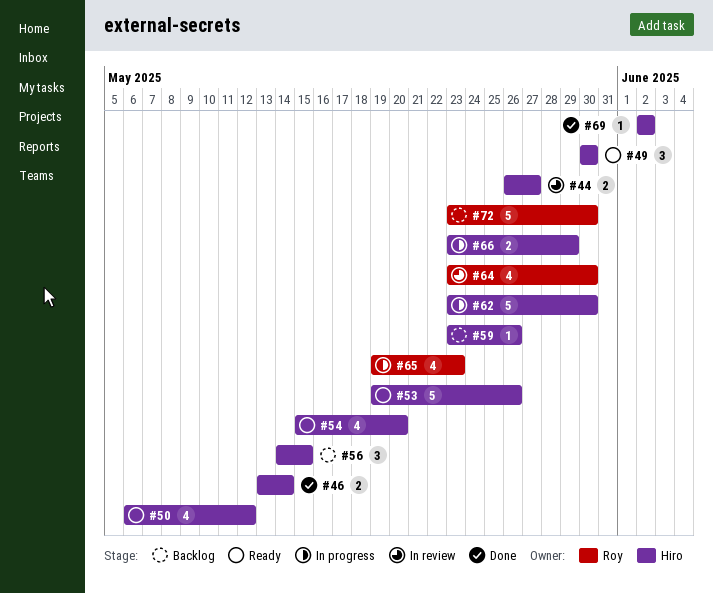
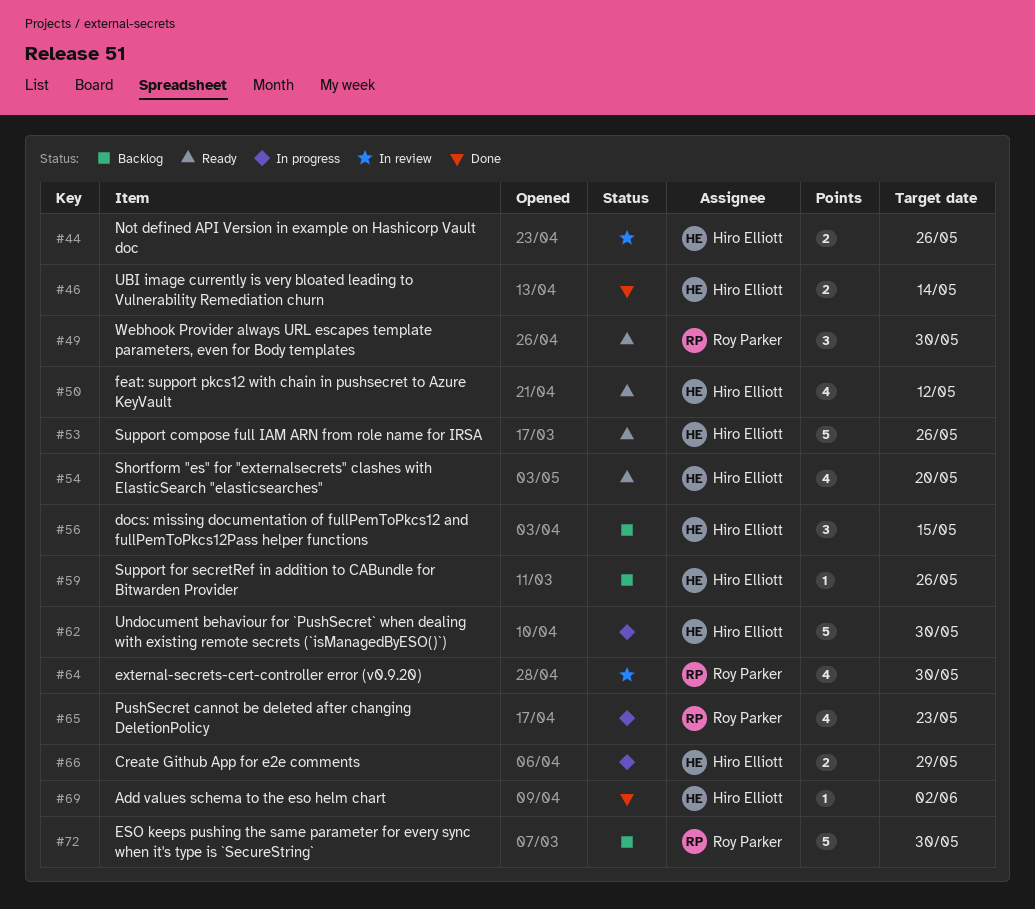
#44, due: May 27 -> May 26
#49, owner: Hiro Elliott -> Roy Parker

